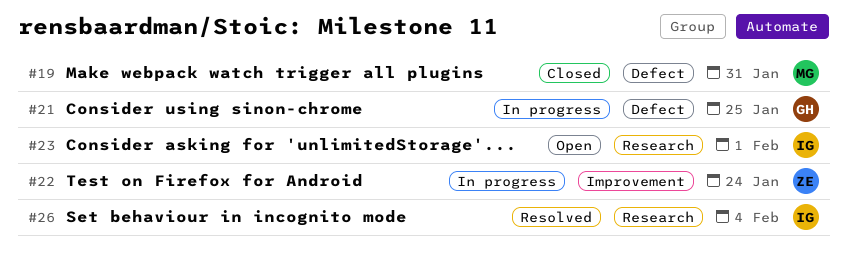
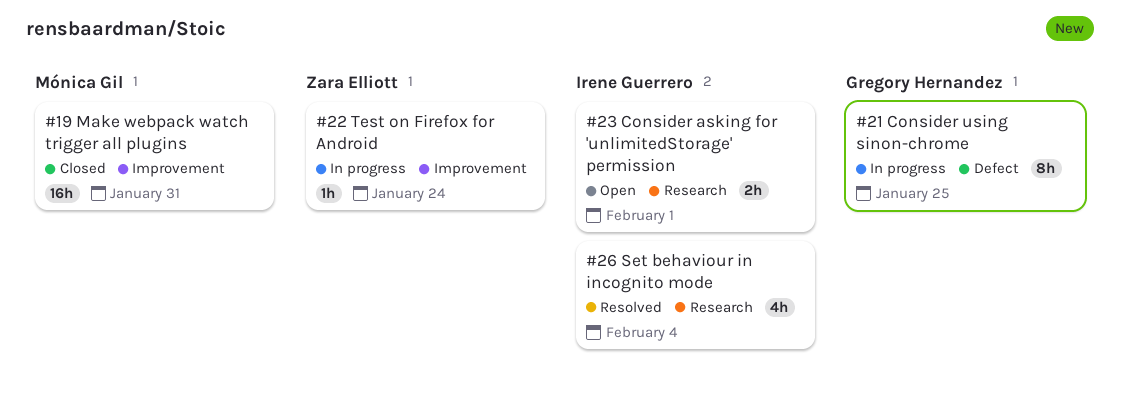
#19, label: Defect -> Improvement

